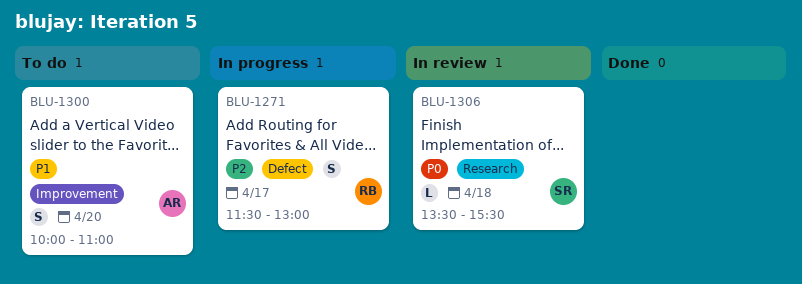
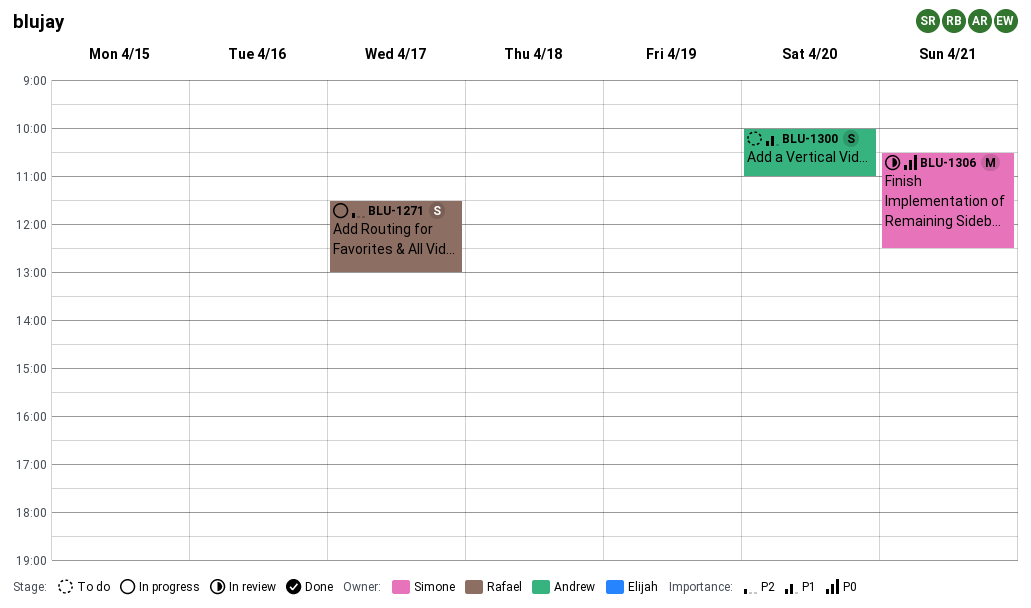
BLU-1306, estimate: L -> M
BLU-1306, day: Apr 18 -> Apr 21
BLU-1306, begins: 13:30 -> 10:30
BLU-1306, ends: 15:30 -> 12:30

